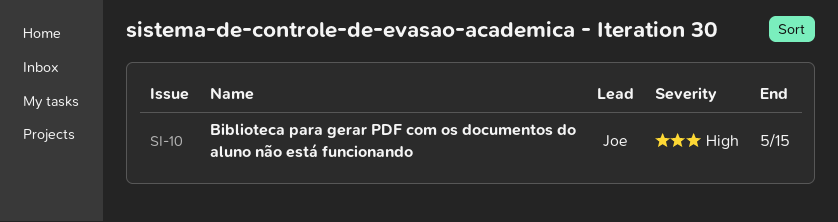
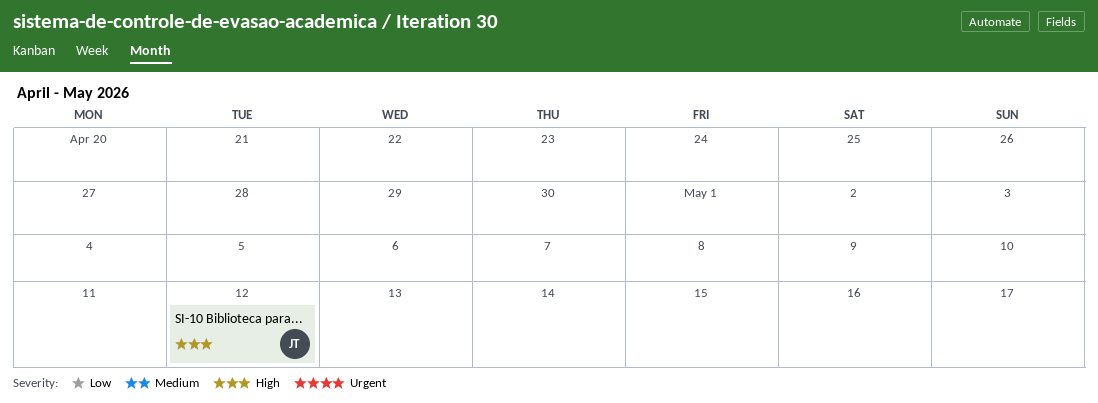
SI-10, due: May 15 -> May 12

